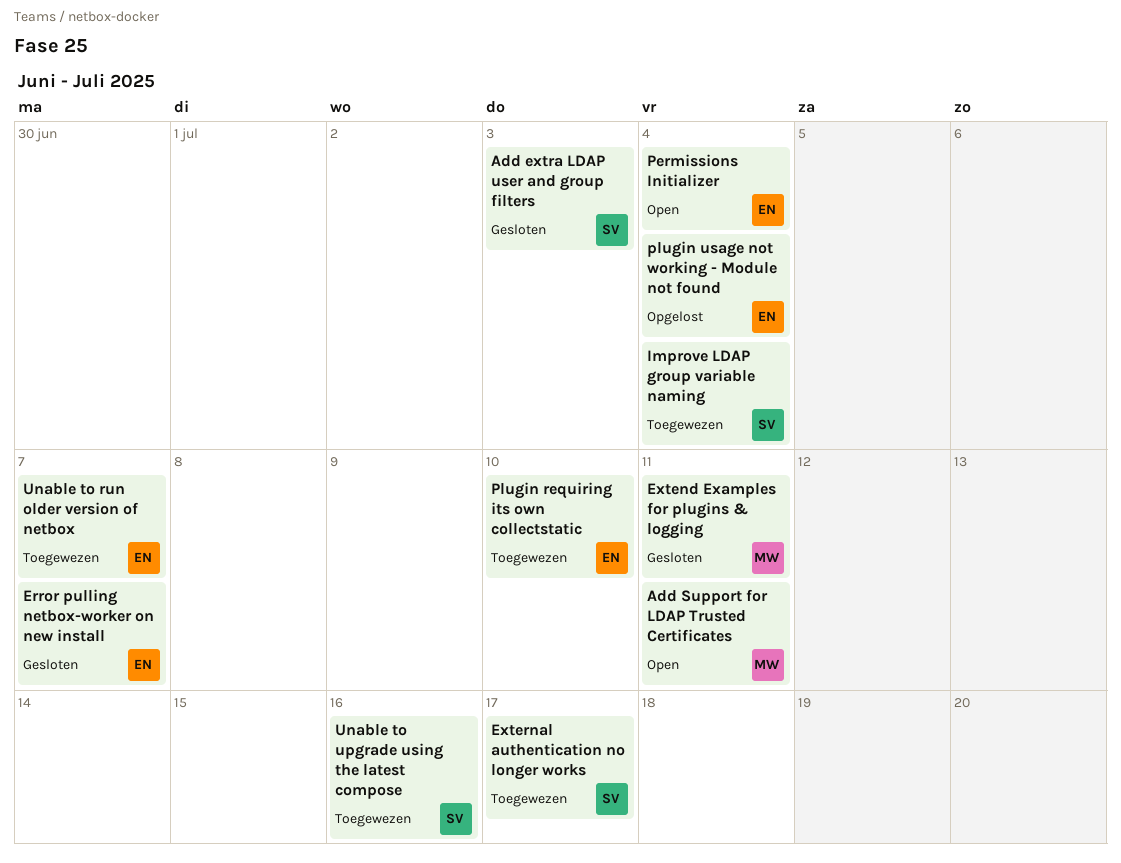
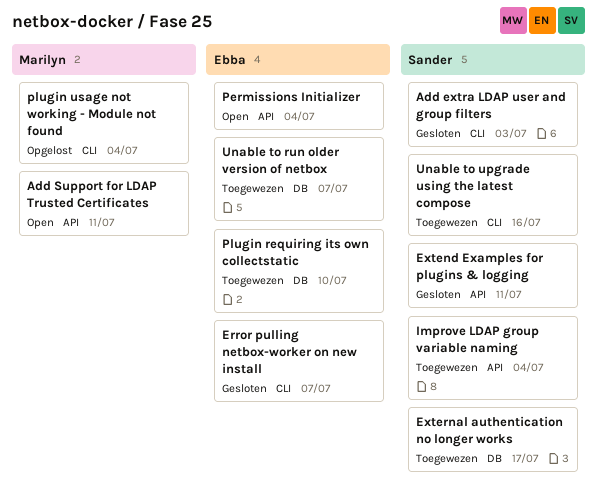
Extend Examples for plugins & logging, owner: Marilyn -> Sander
plugin usage not working - Module not found, owner: Ebba -> Marilyn

